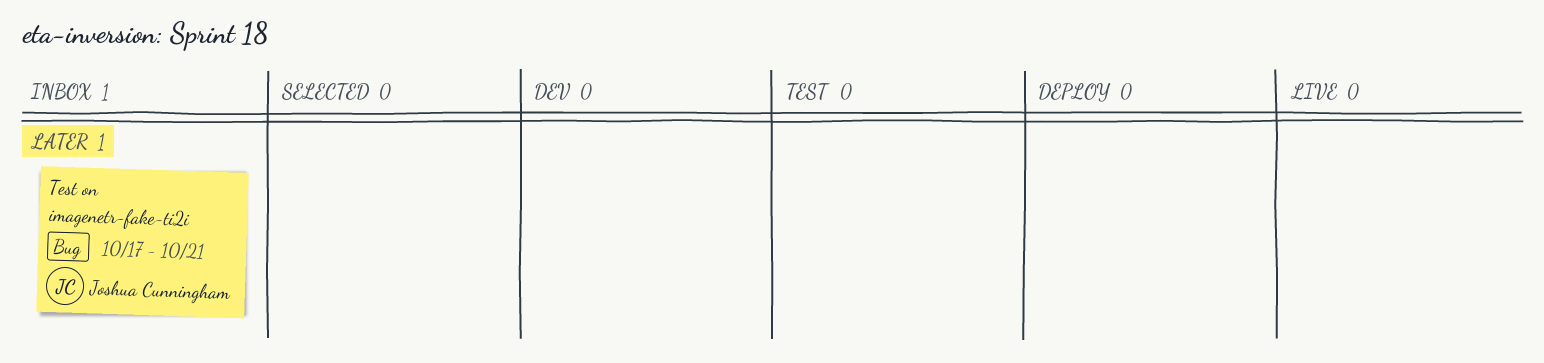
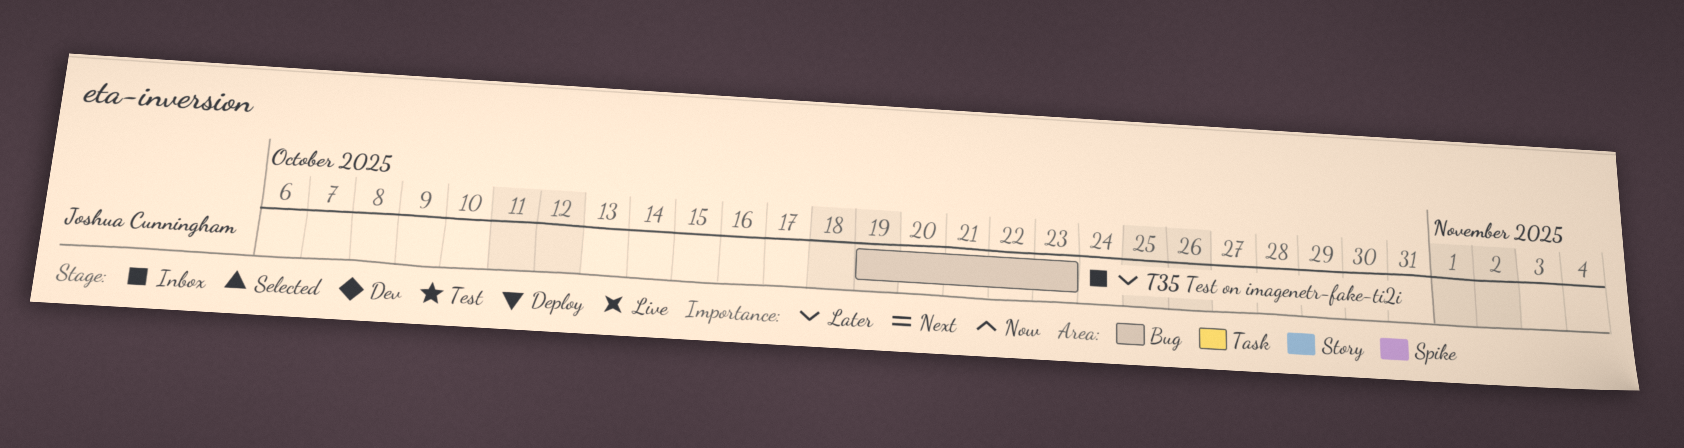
Test on imagenetr-fake-ti2i, start: Oct 17 -> Oct 19
Test on imagenetr-fake-ti2i, due: Oct 21 -> Oct 23

